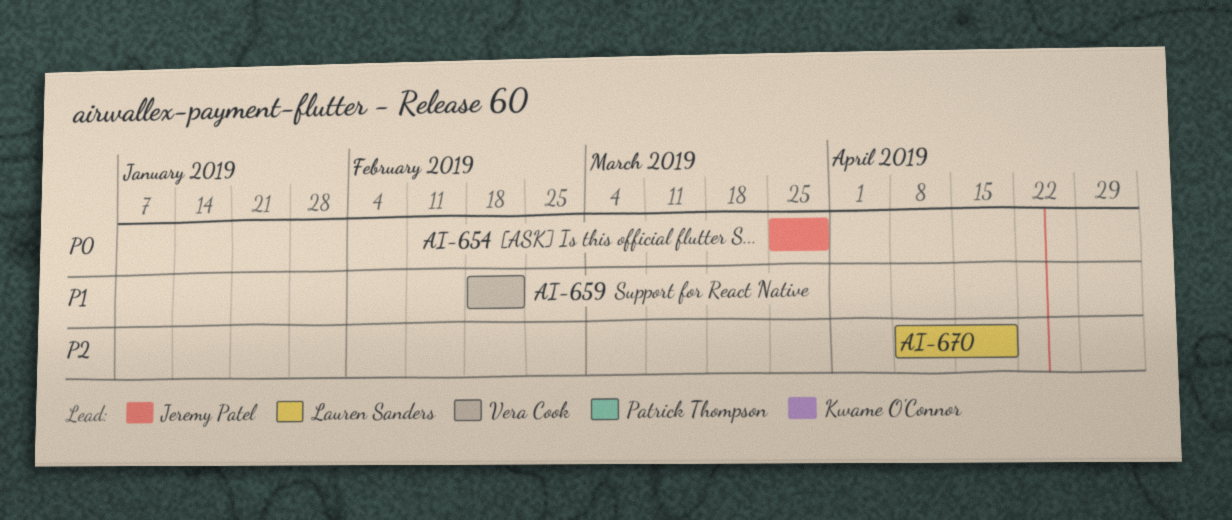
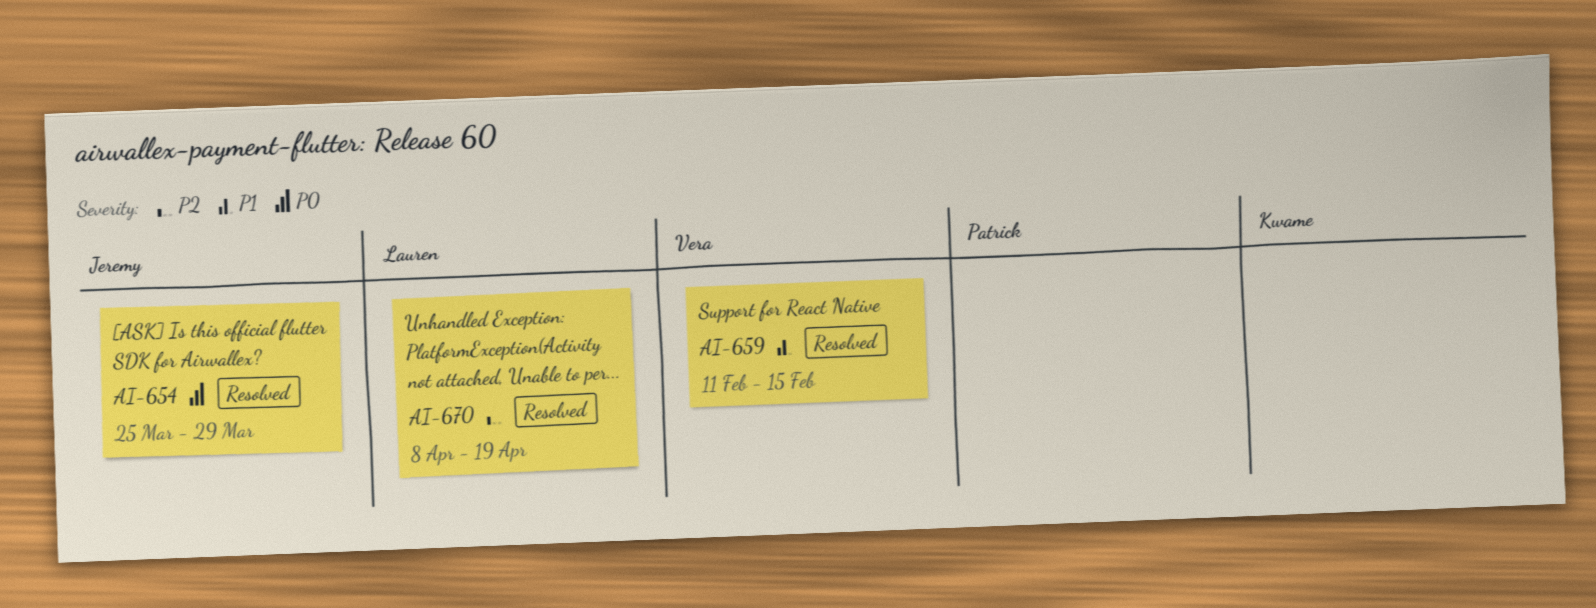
AI-659, start: Feb 18 -> Feb 11
AI-659, due: Feb 22 -> Feb 15

